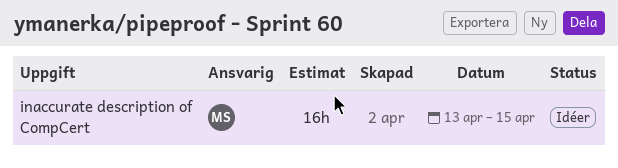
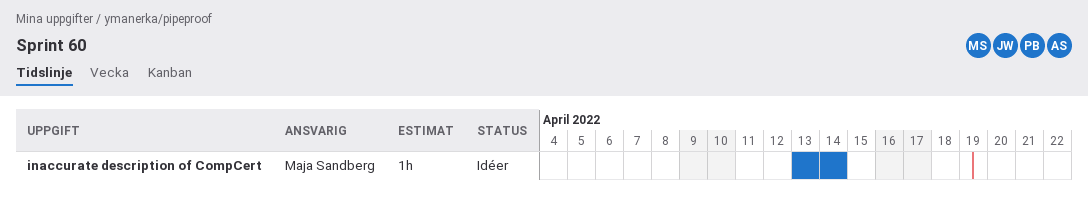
inaccurate description of CompCert, estimate: 16h -> 1h
inaccurate description of CompCert, due: Apr 15 -> Apr 14

